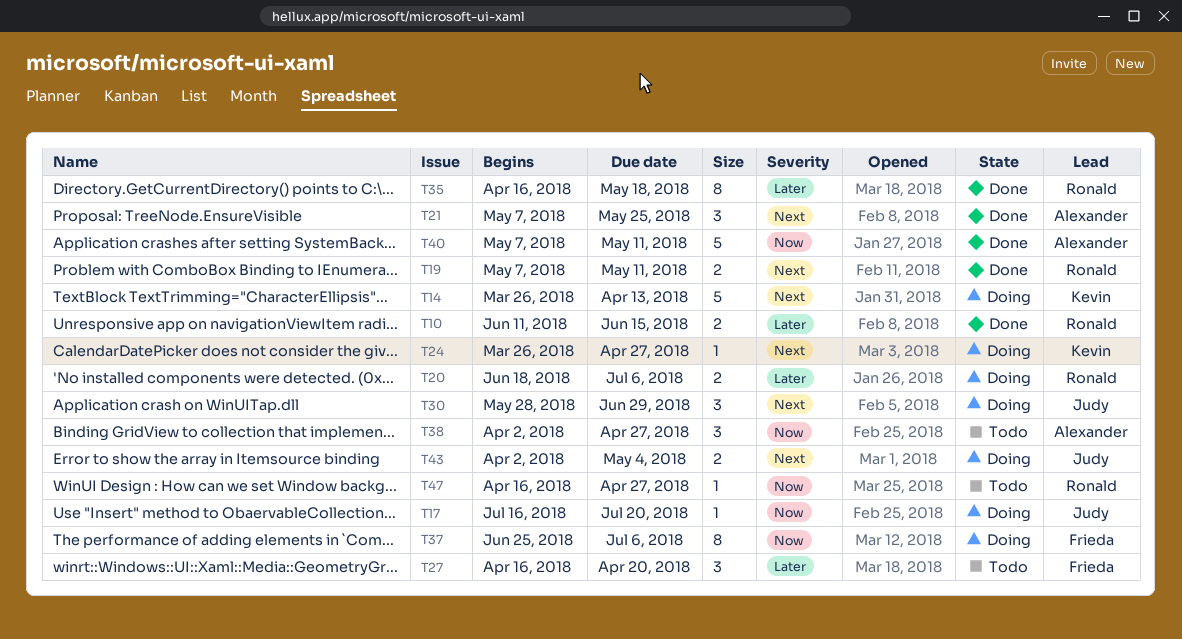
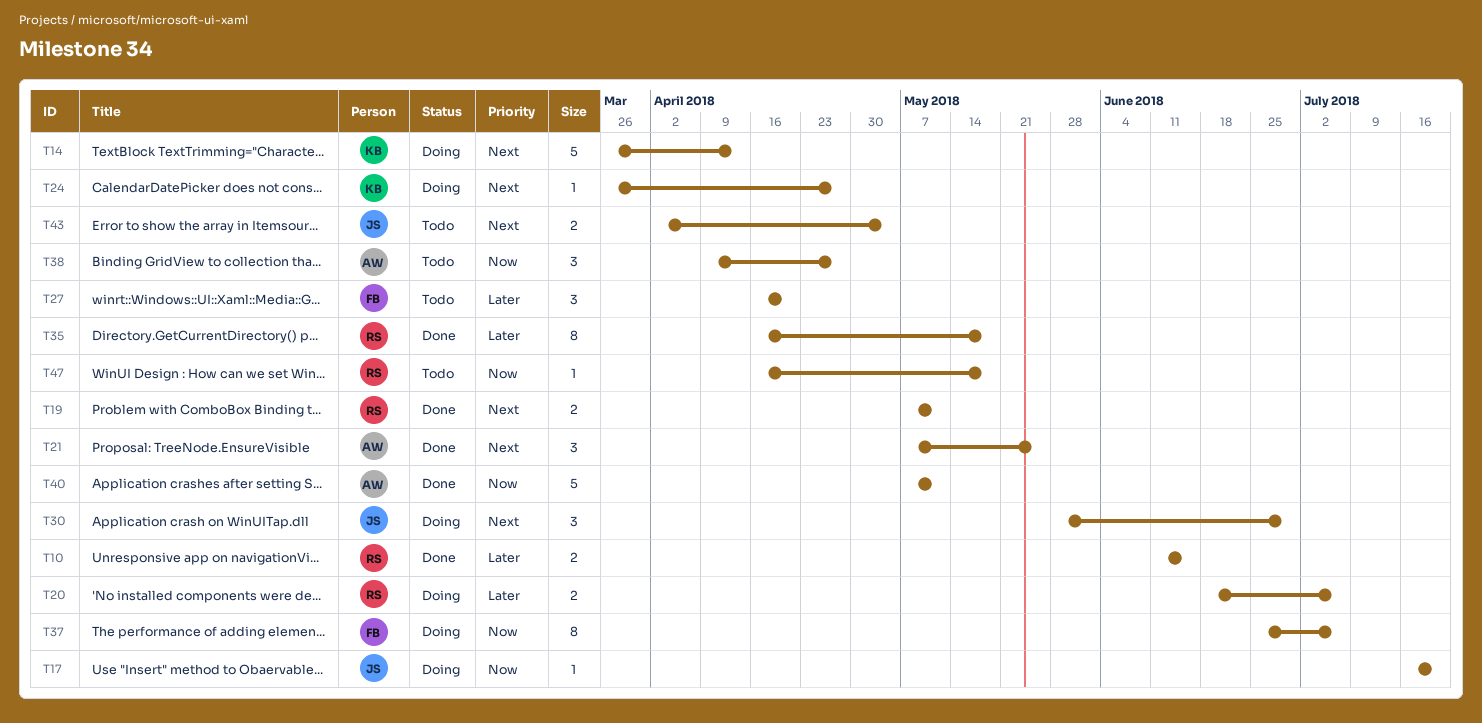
T38, start: Apr 2 -> Apr 9
T43, status: Doing -> Todo
T47, due: Apr 27 -> May 18

